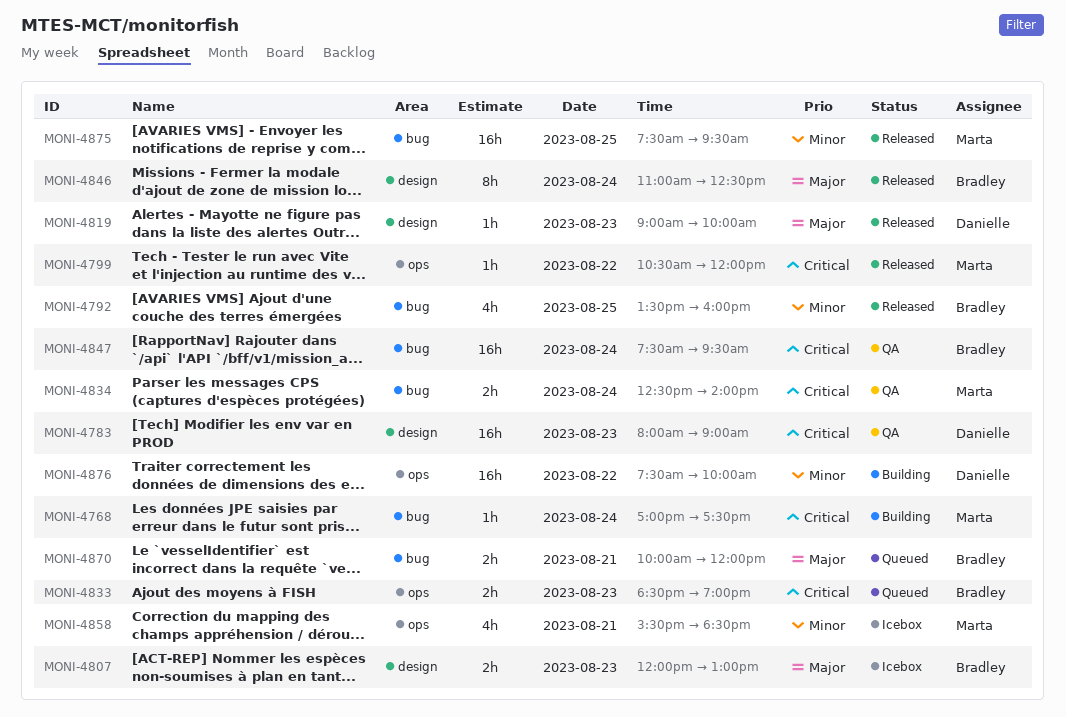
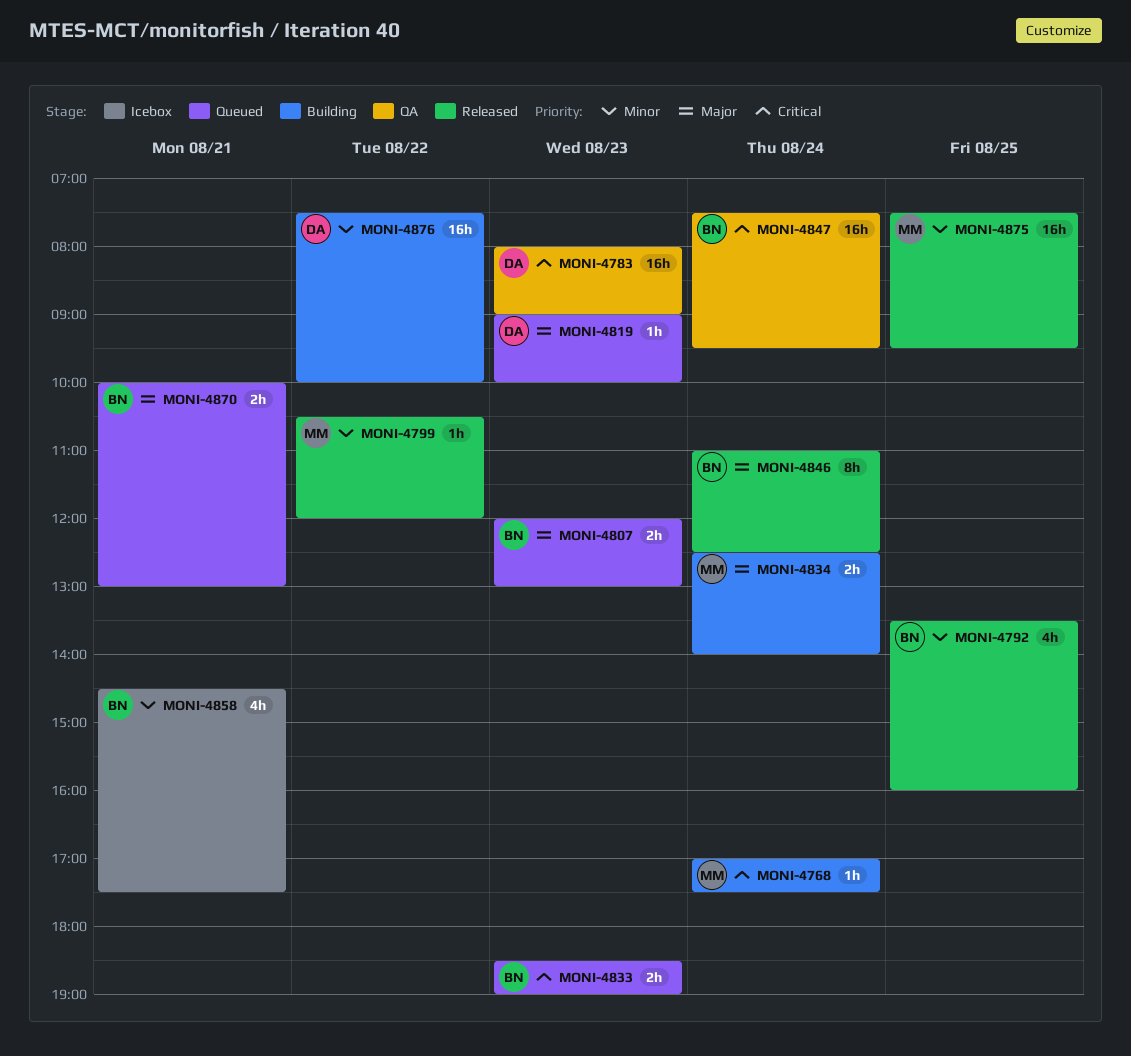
MONI-4799, priority: Critical -> Minor
MONI-4807, status: Icebox -> Queued
MONI-4819, status: Released -> Queued
MONI-4834, status: QA -> Building
MONI-4834, priority: Critical -> Major
MONI-4858, owner: Marta -> Bradley
MONI-4858, begins: 15:30 -> 14:30
MONI-4858, ends: 18:30 -> 17:30
MONI-4870, ends: 12:00 -> 13:00

